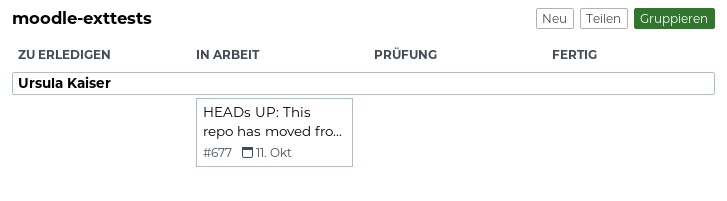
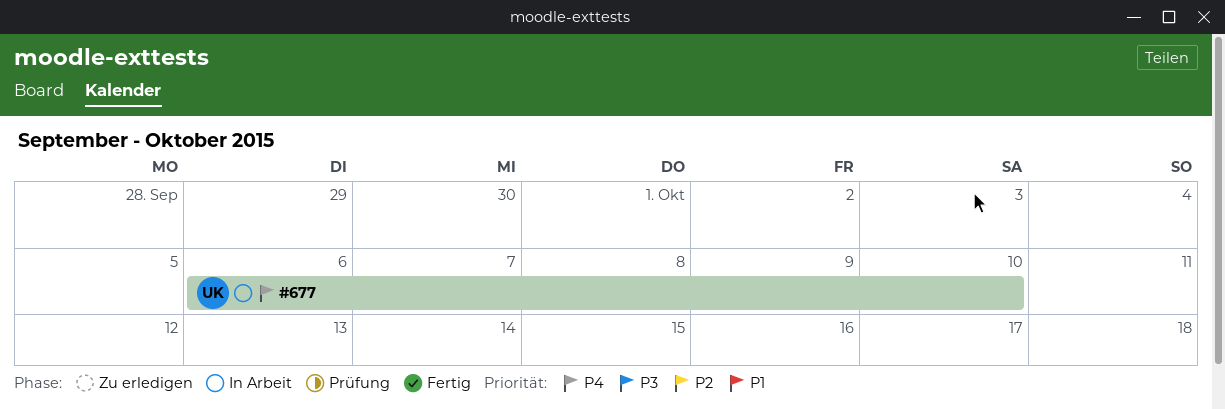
#677, due: Oct 11 -> Oct 10

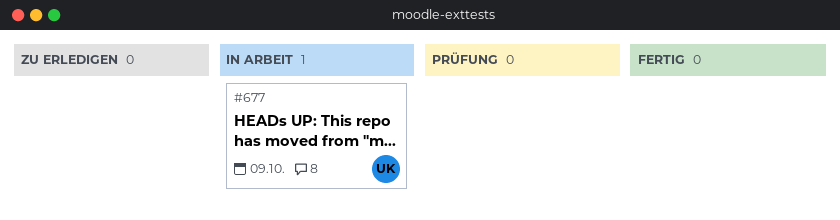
#677, due: Oct 10 -> Oct 9

